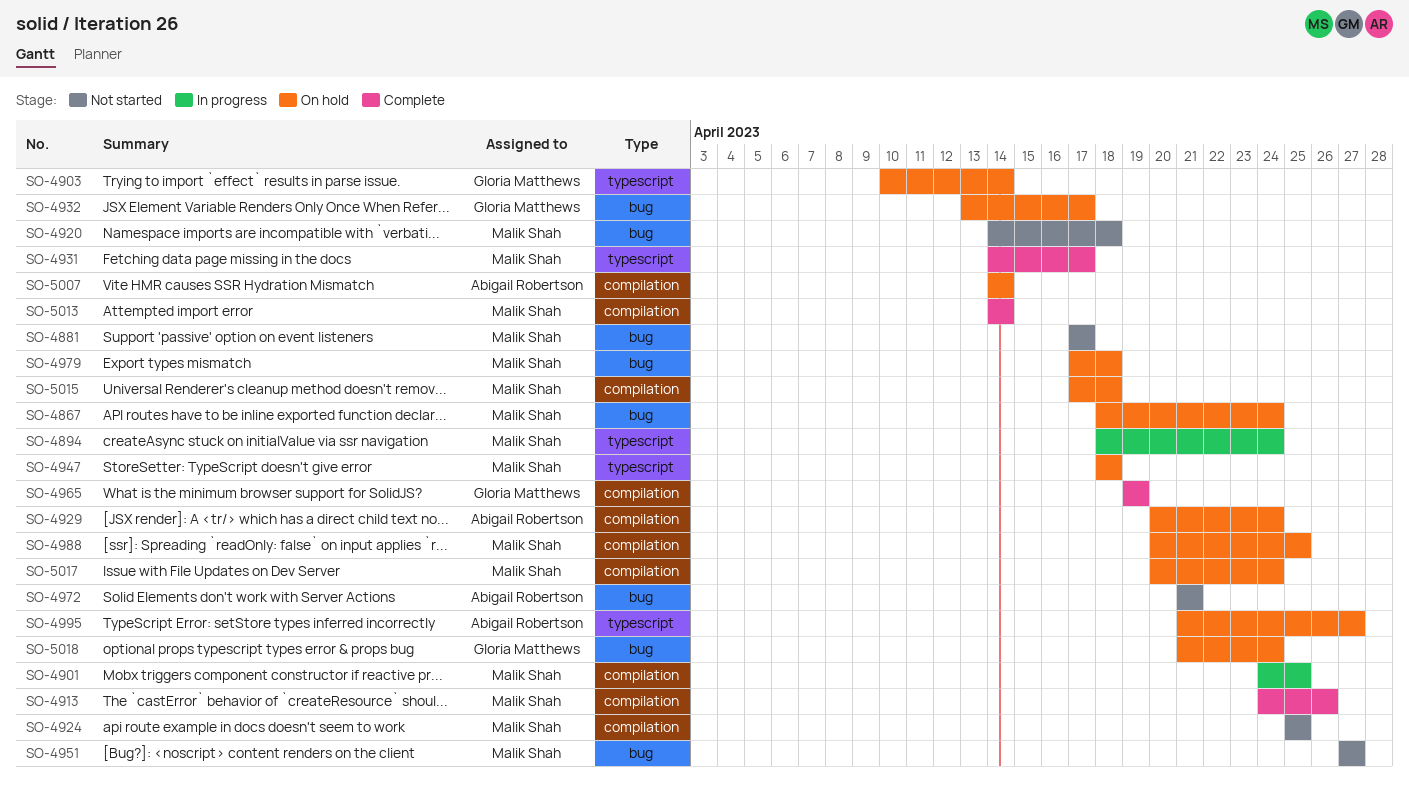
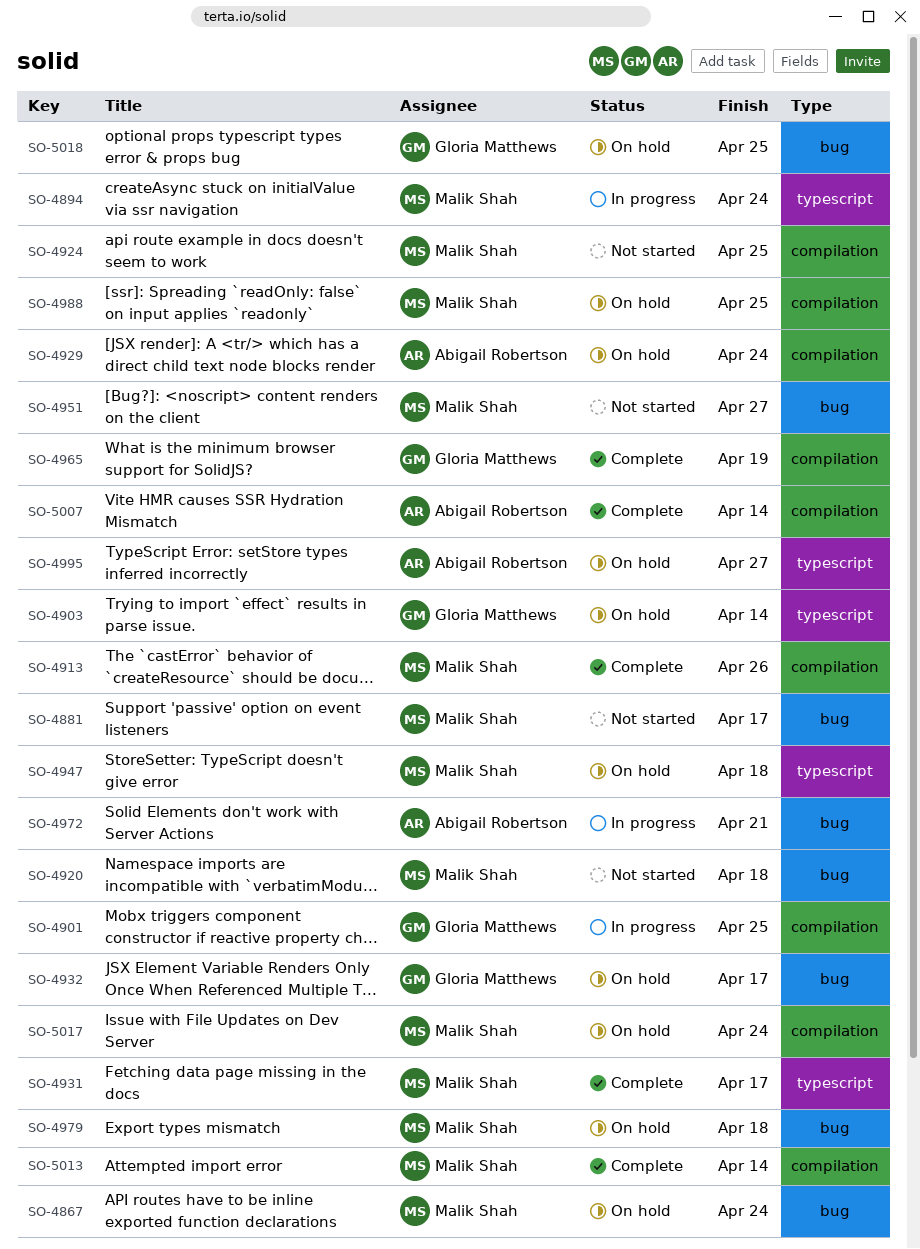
SO-4901, owner: Malik Shah -> Gloria Matthews
SO-4972, status: Not started -> In progress
SO-5007, status: On hold -> Complete
SO-5015: present -> none
SO-5018, due: Apr 24 -> Apr 25

